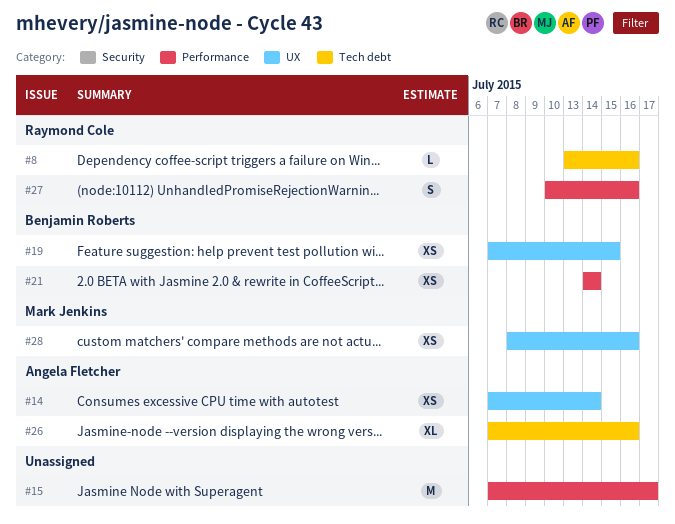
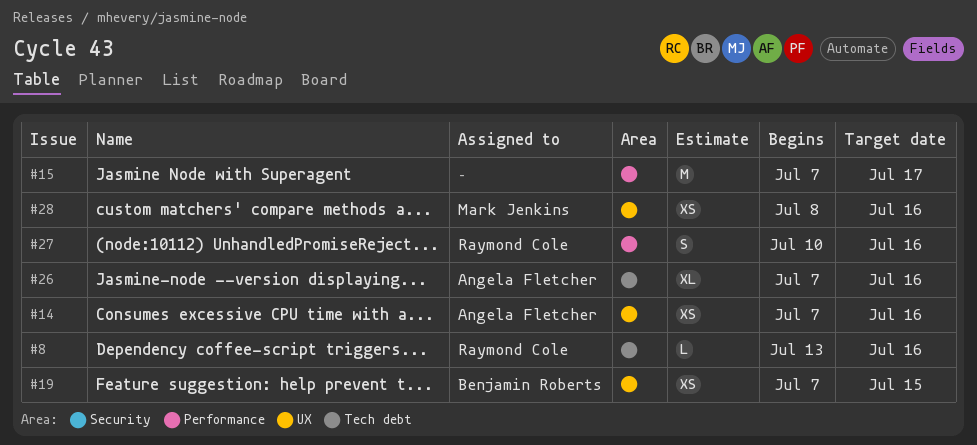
#14, due: Jul 14 -> Jul 16
#21: present -> none

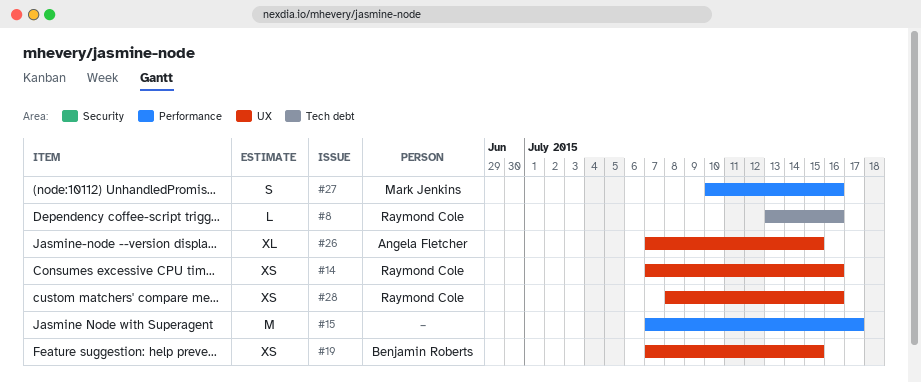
#14, owner: Angela Fletcher -> Raymond Cole
#26, label: Tech debt -> UX
#26, due: Jul 16 -> Jul 15
#27, owner: Raymond Cole -> Mark Jenkins
#28, owner: Mark Jenkins -> Raymond Cole

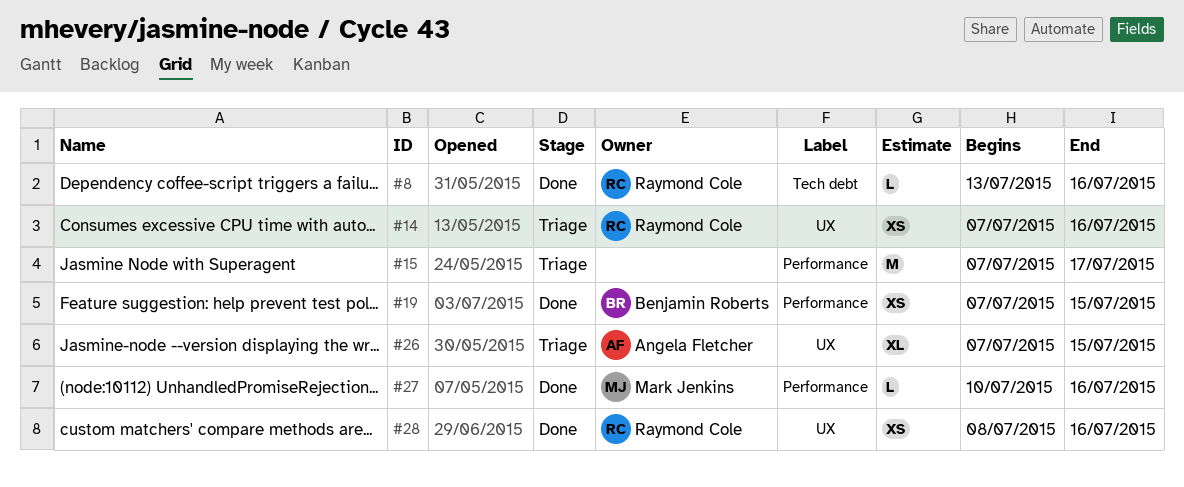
#19, label: UX -> Performance
#27, estimate: S -> L

